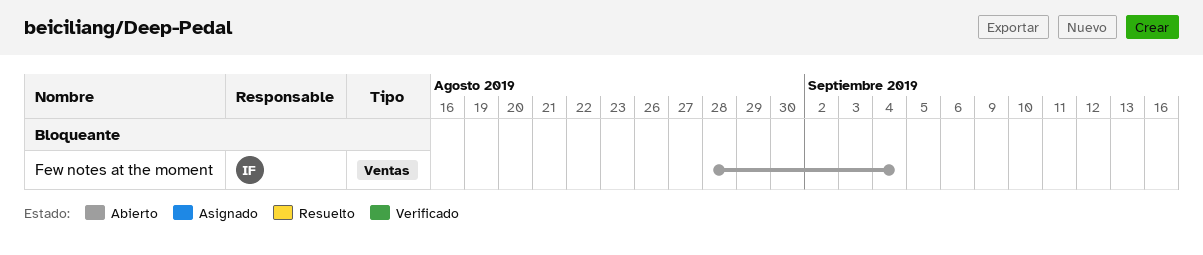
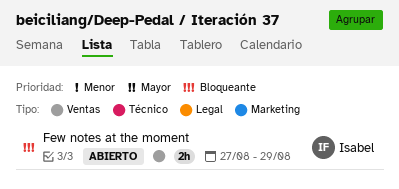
Few notes at the moment, start: Aug 28 -> Aug 27
Few notes at the moment, due: Sep 4 -> Aug 29

